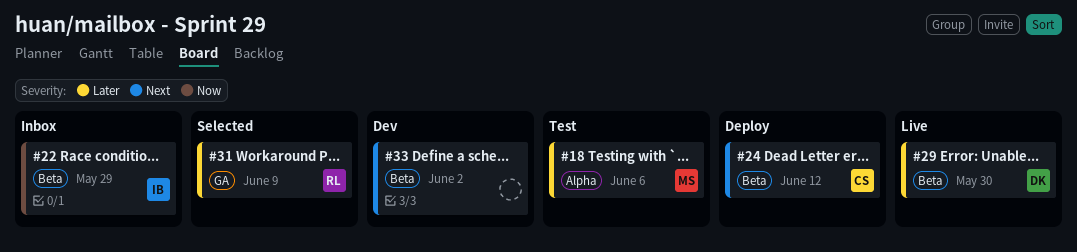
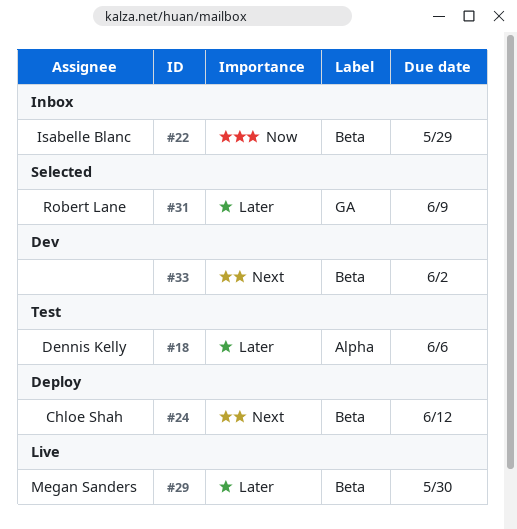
#18, owner: Megan Sanders -> Dennis Kelly
#29, owner: Dennis Kelly -> Megan Sanders

